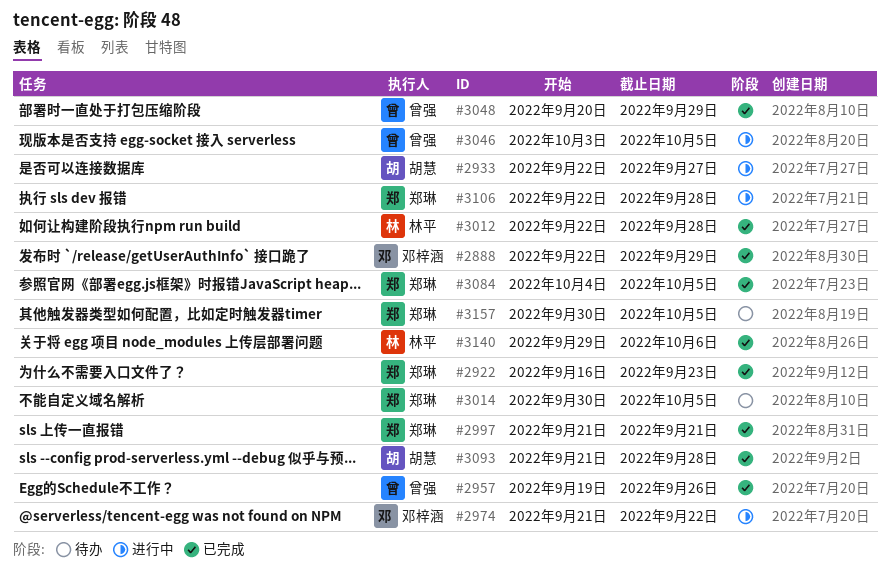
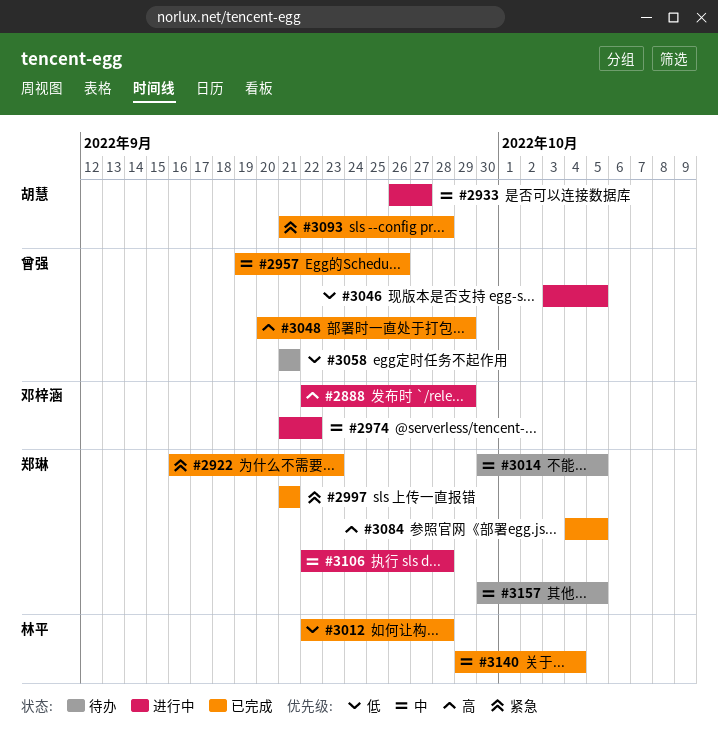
#2888, status: 已完成 -> 进行中
#2933, start: Sep 22 -> Sep 26
#3058: none -> present
#3140, due: Oct 6 -> Oct 4

